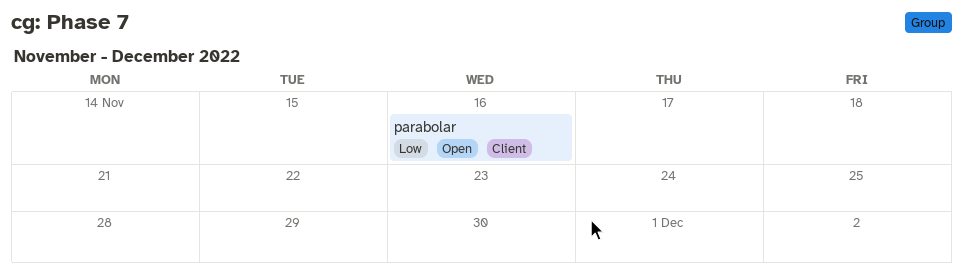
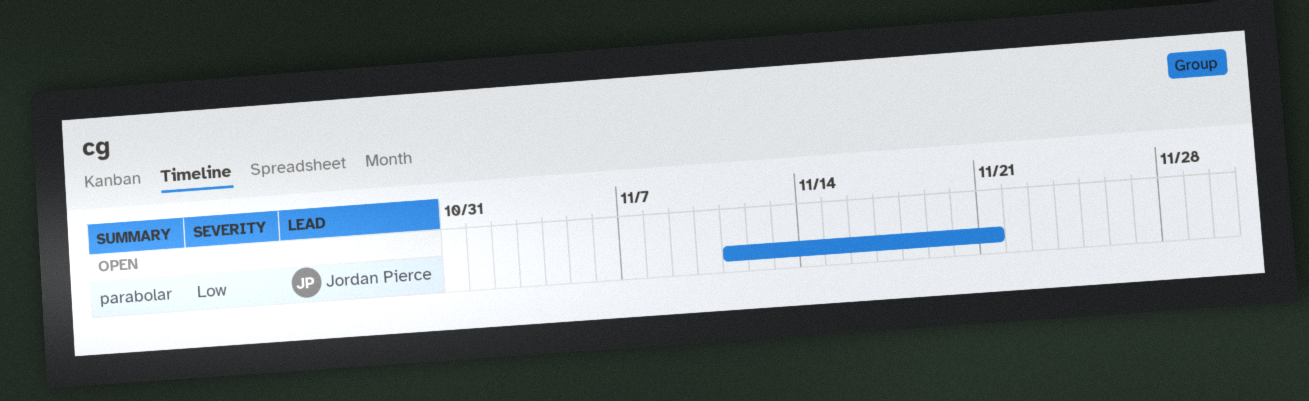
parabolar, due: Nov 16 -> Nov 21

